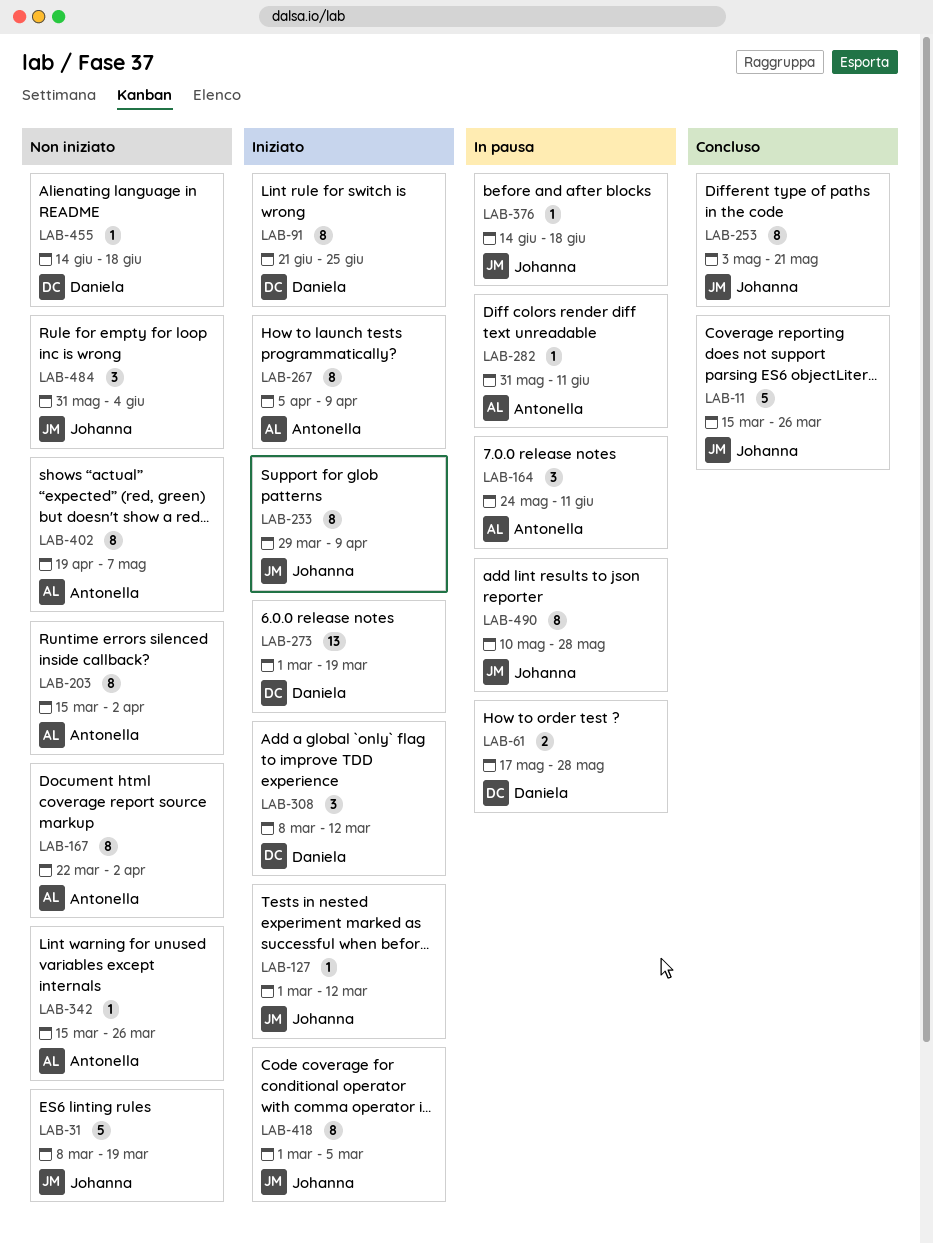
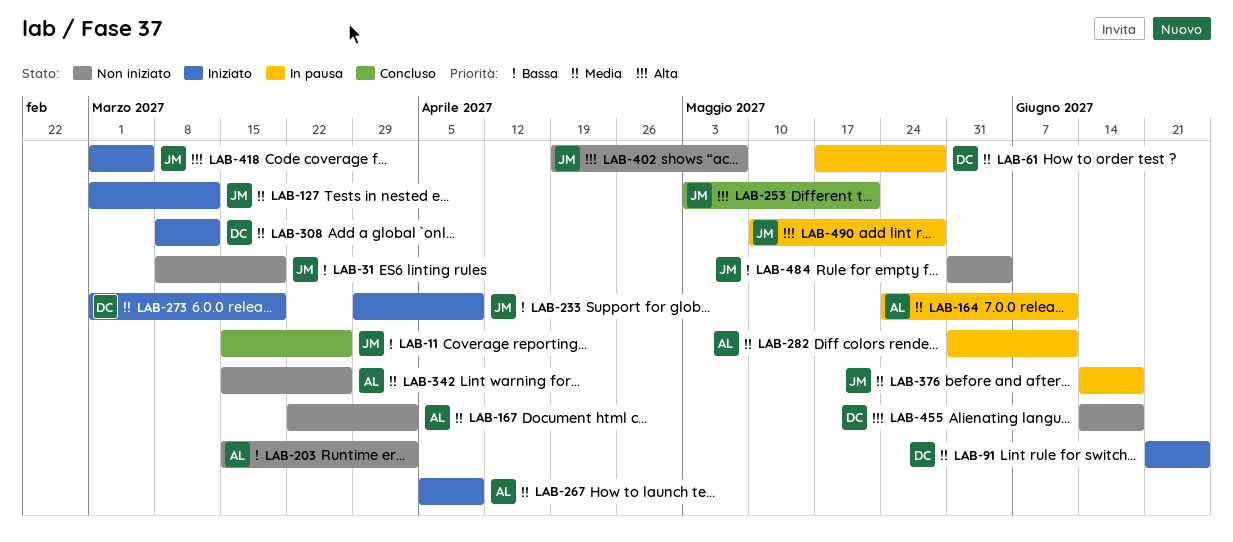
LAB-402, owner: Antonella -> Johanna

